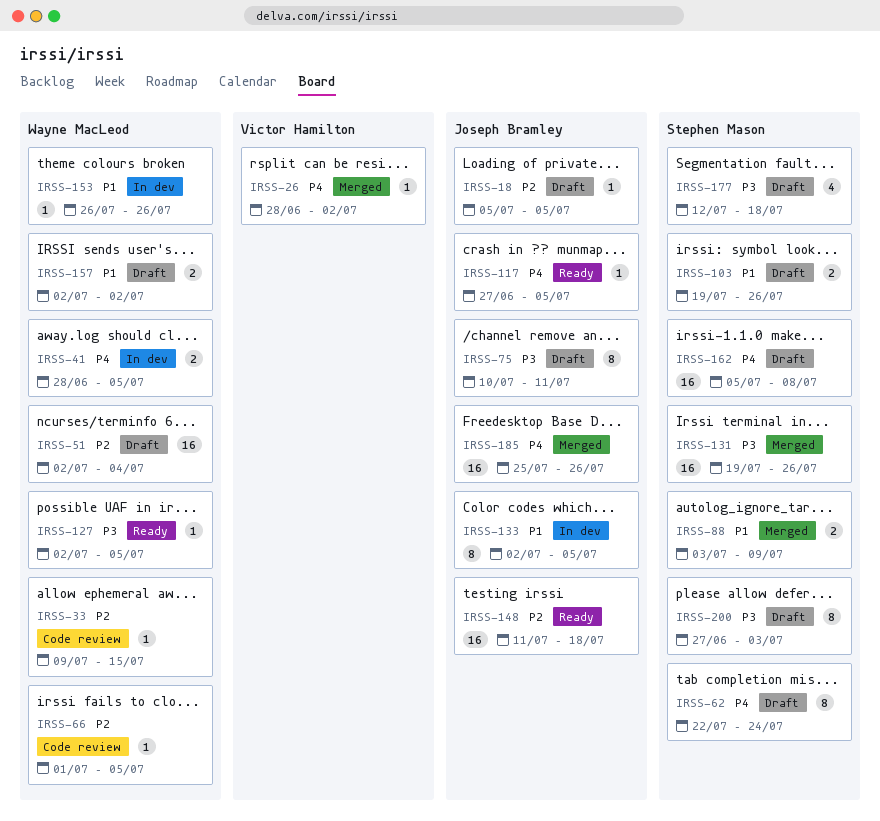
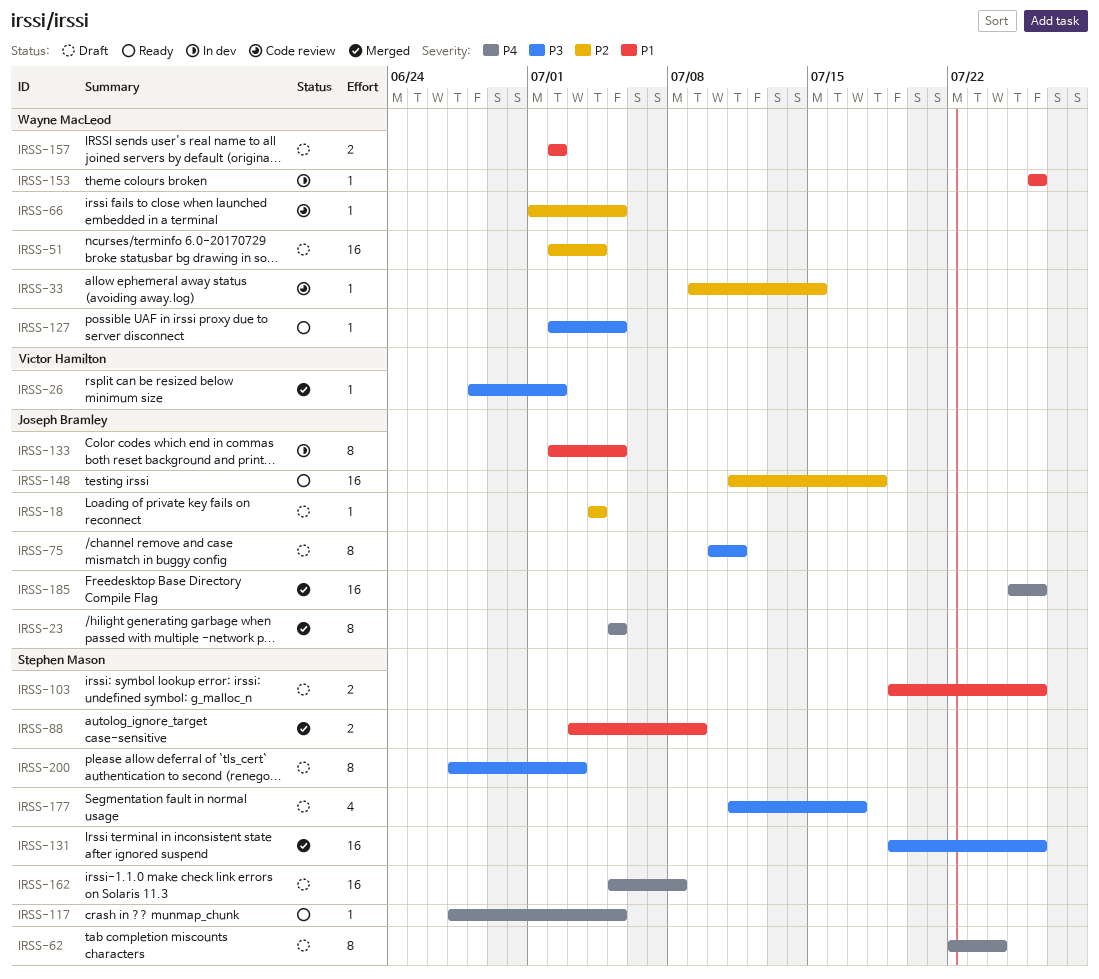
IRSS-18, start: Jul 5 -> Jul 4
IRSS-18, due: Jul 5 -> Jul 4
IRSS-23: none -> present
IRSS-26, priority: P4 -> P3
IRSS-41: present -> none
IRSS-117, owner: Joseph Bramley -> Stephen Mason
IRSS-177, start: Jul 12 -> Jul 11
IRSS-177, due: Jul 18 -> Jul 17

